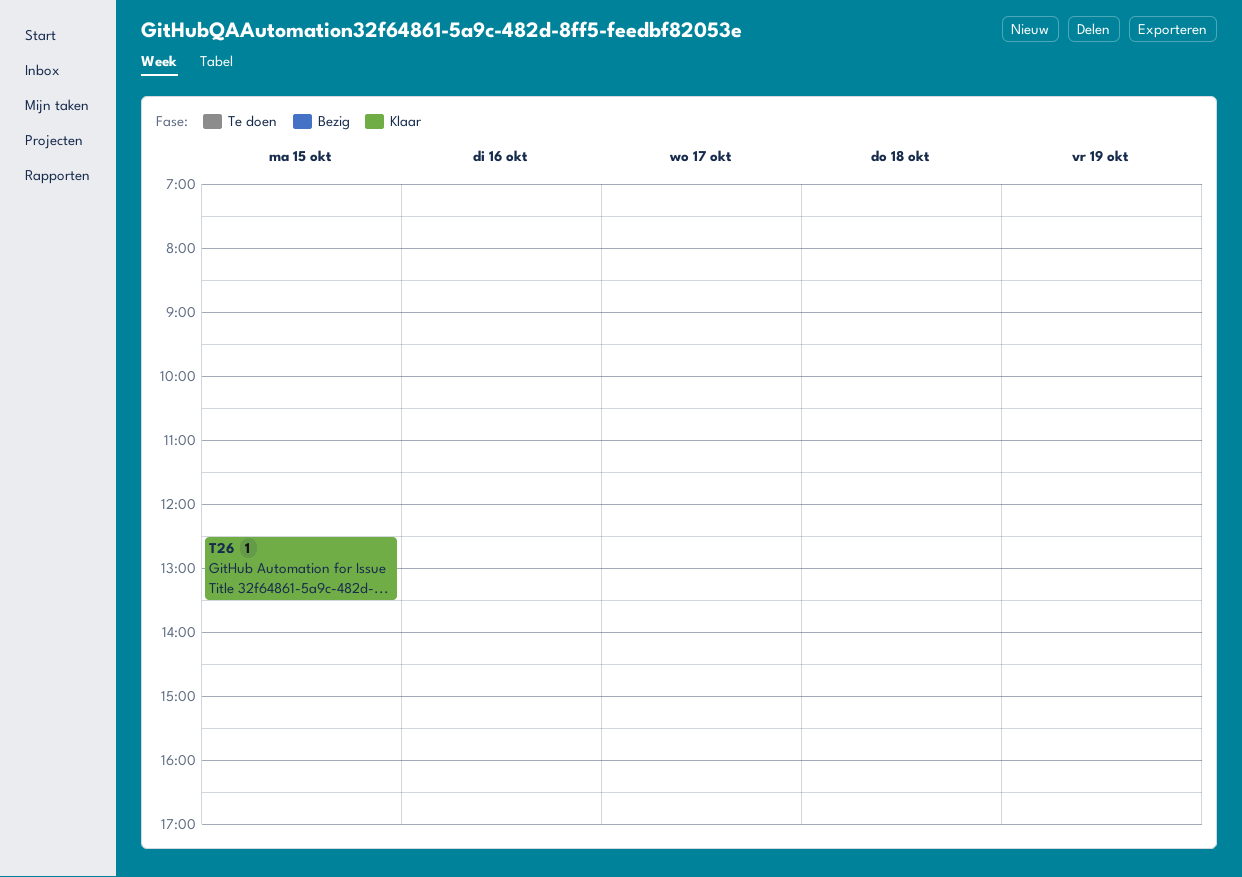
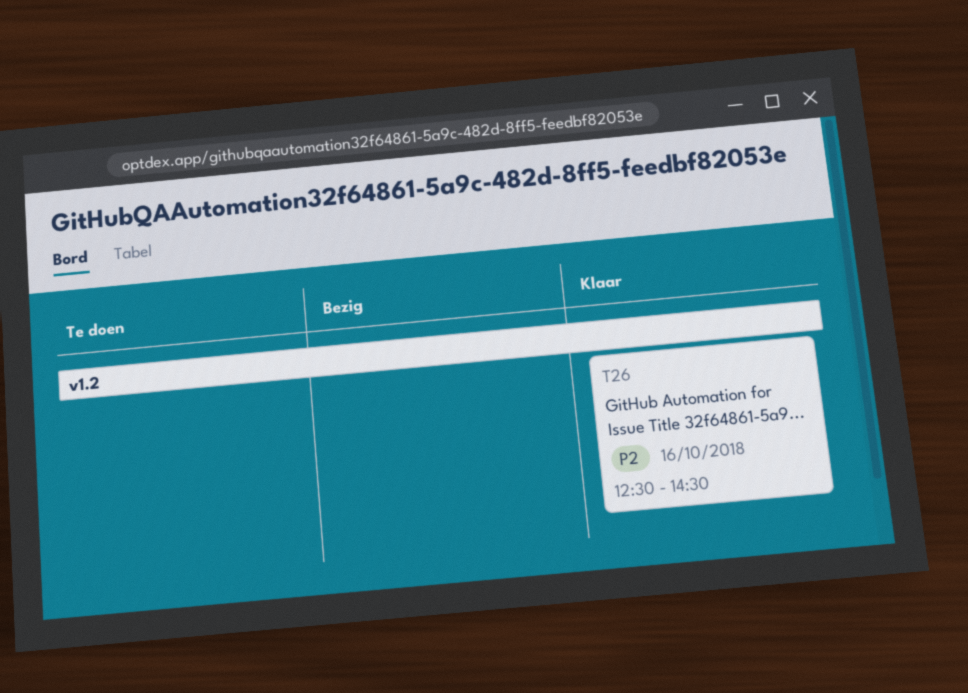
T26, day: Oct 15 -> Oct 16
T26, ends: 13:30 -> 14:30

